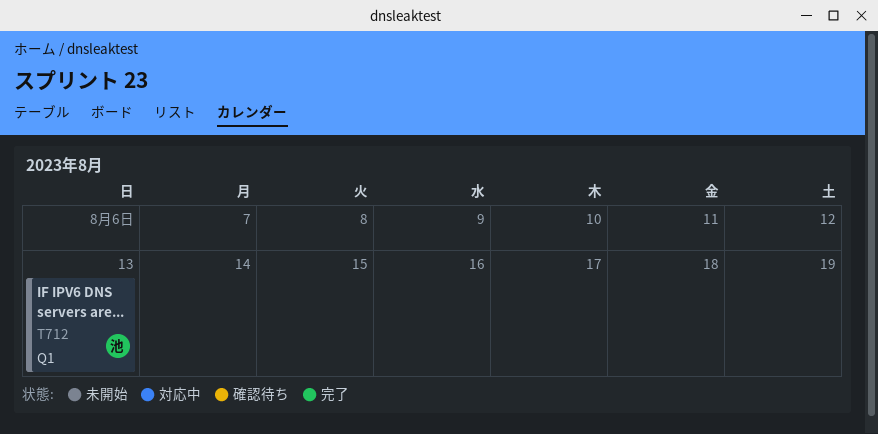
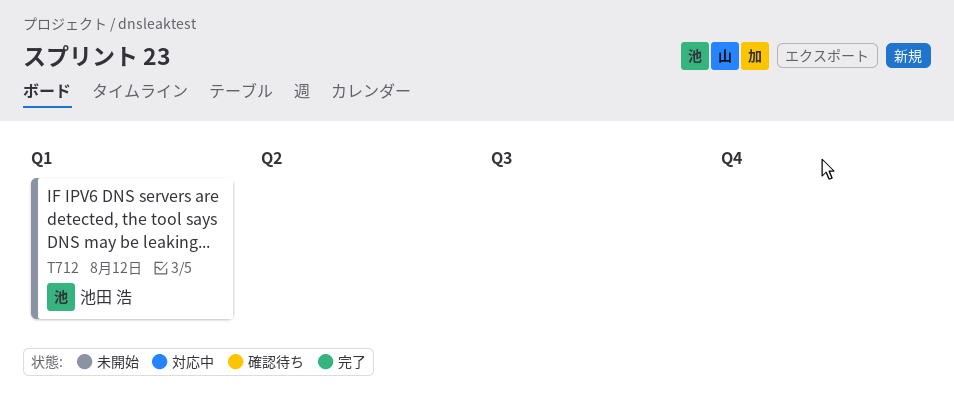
T712, due: Aug 13 -> Aug 12

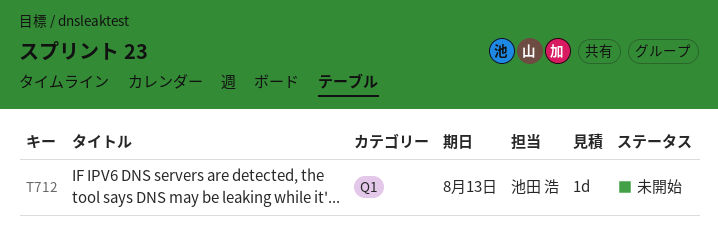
T712, due: Aug 12 -> Aug 13

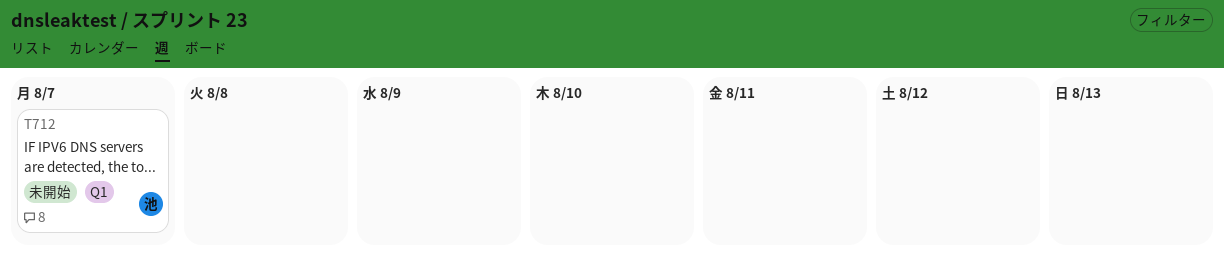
T712, due: Aug 13 -> Aug 7

